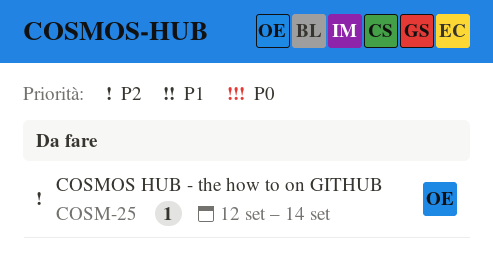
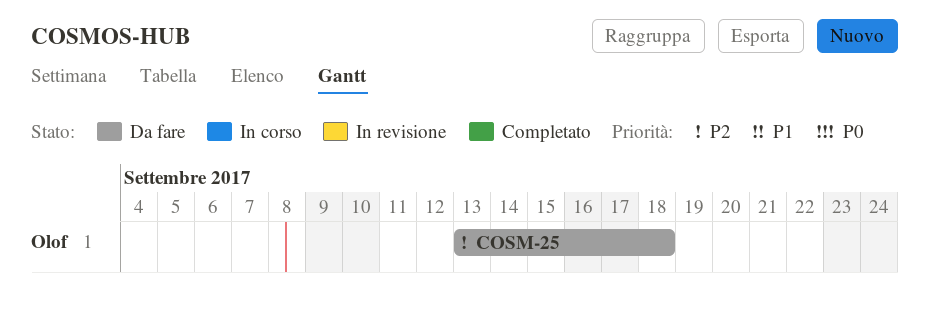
COSM-25, start: Sep 12 -> Sep 13
COSM-25, due: Sep 14 -> Sep 18

